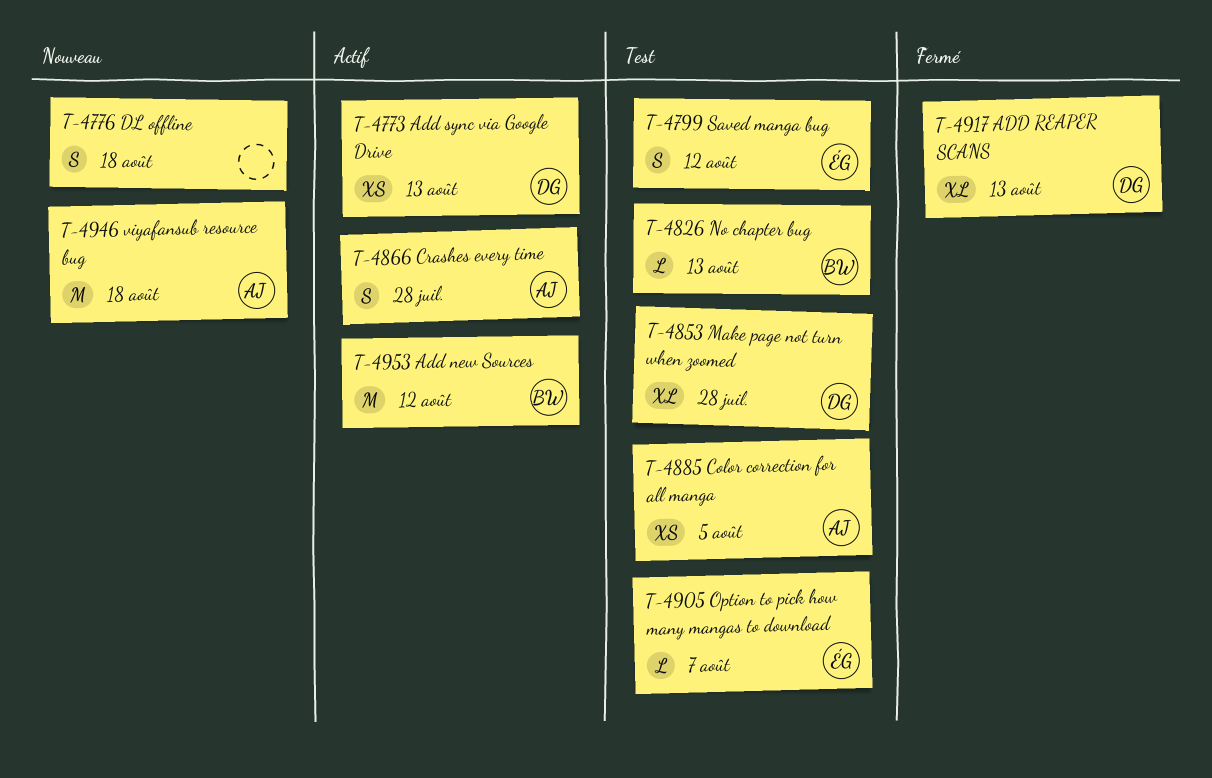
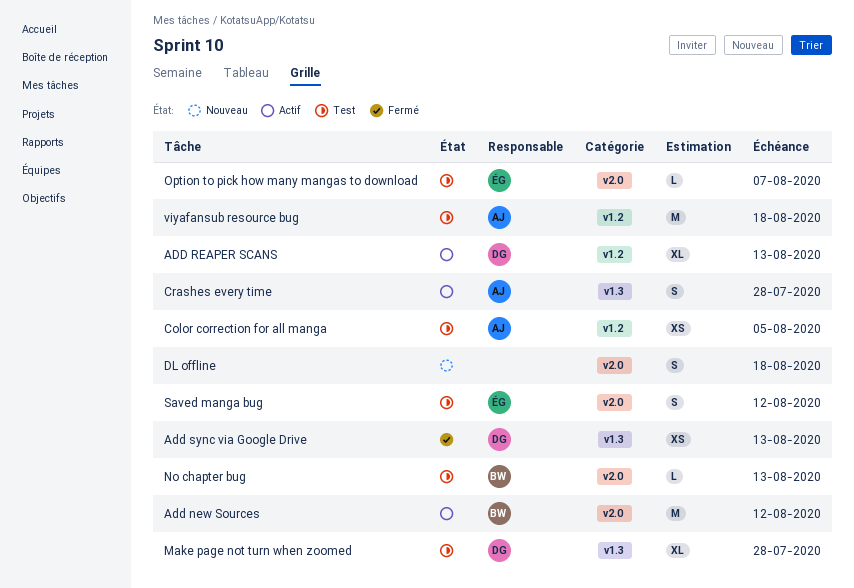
ADD REAPER SCANS, status: Fermé -> Actif
Add sync via Google Drive, status: Actif -> Fermé
viyafansub resource bug, status: Nouveau -> Test

